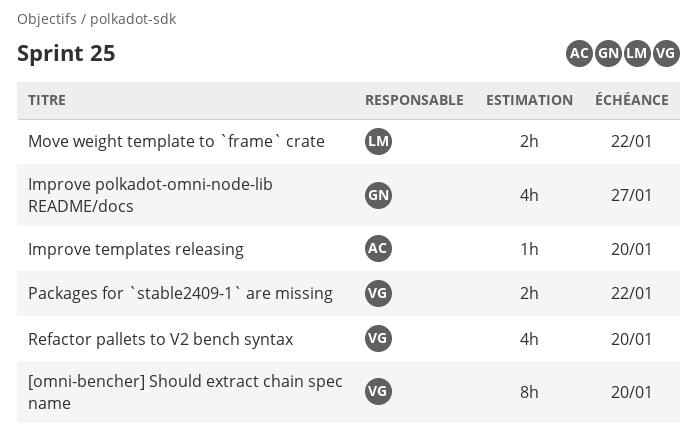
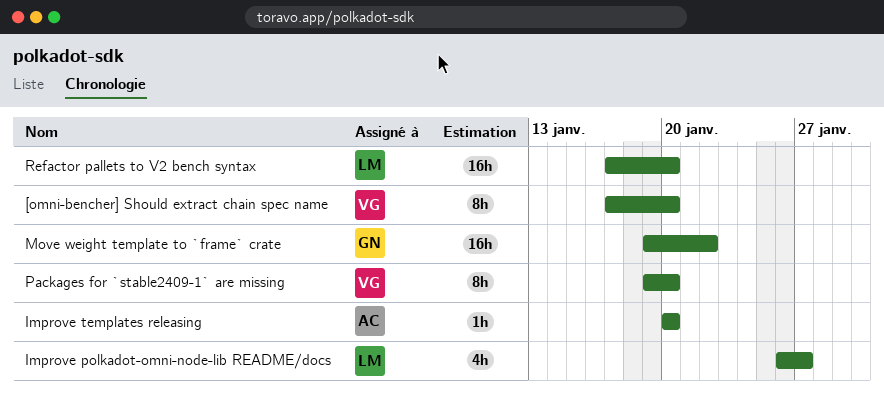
Improve polkadot-omni-node-lib README/docs, owner: GN -> LM
Move weight template to `frame` crate, owner: LM -> GN
Move weight template to `frame` crate, estimate: 2h -> 16h
Packages for `stable2409-1` are missing, estimate: 2h -> 8h
Packages for `stable2409-1` are missing, due: Jan 22 -> Jan 20
Refactor pallets to V2 bench syntax, owner: VG -> LM
Refactor pallets to V2 bench syntax, estimate: 4h -> 16h

